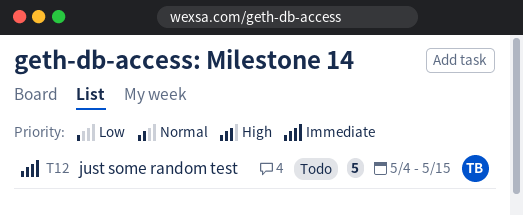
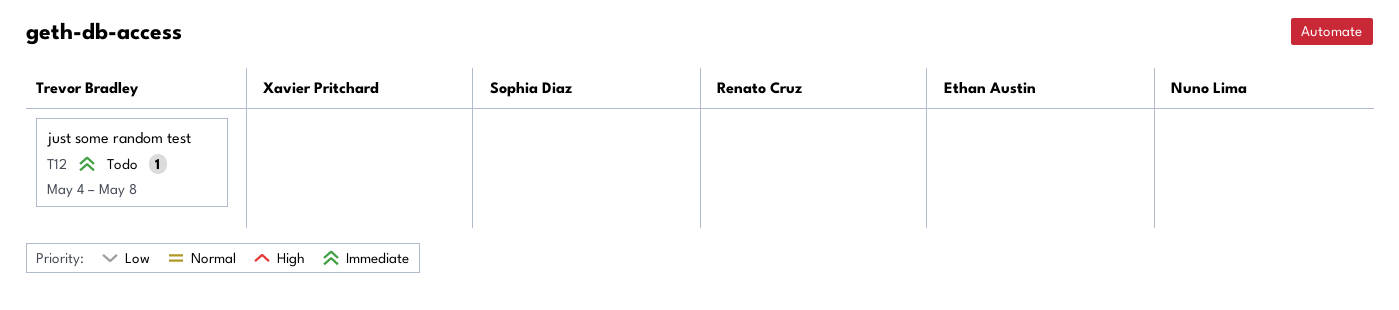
T12, estimate: 5 -> 1
T12, due: May 15 -> May 8

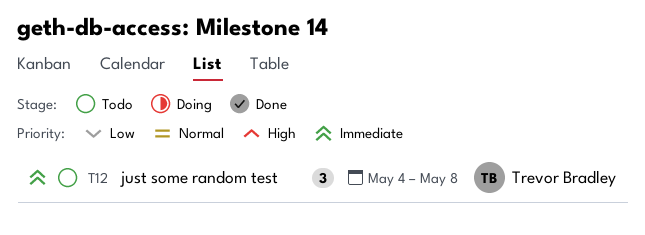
T12, estimate: 1 -> 3

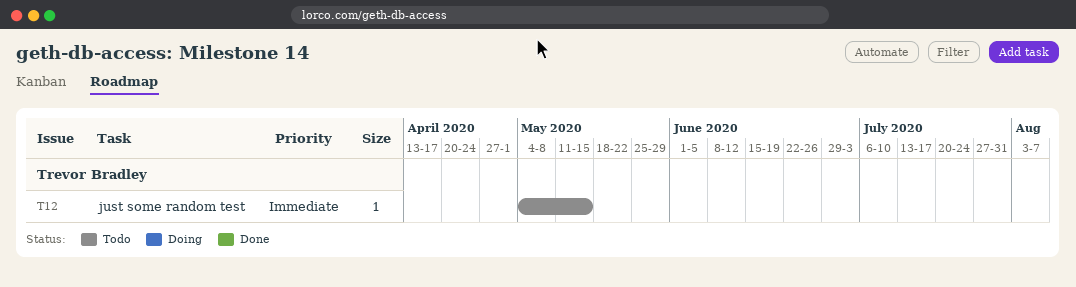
T12, estimate: 3 -> 1
T12, due: May 8 -> May 15

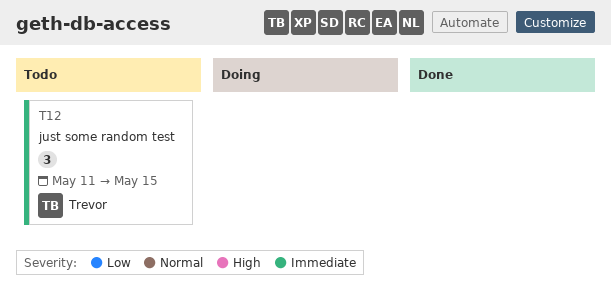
T12, estimate: 1 -> 3
T12, start: May 4 -> May 11

